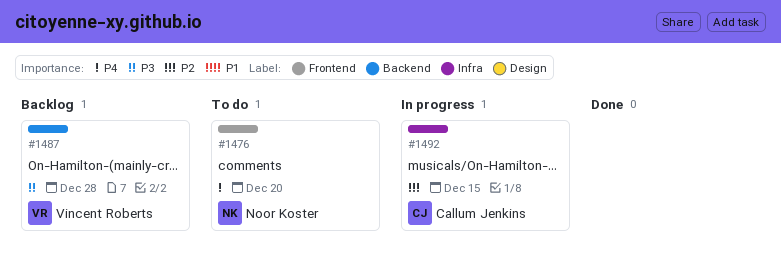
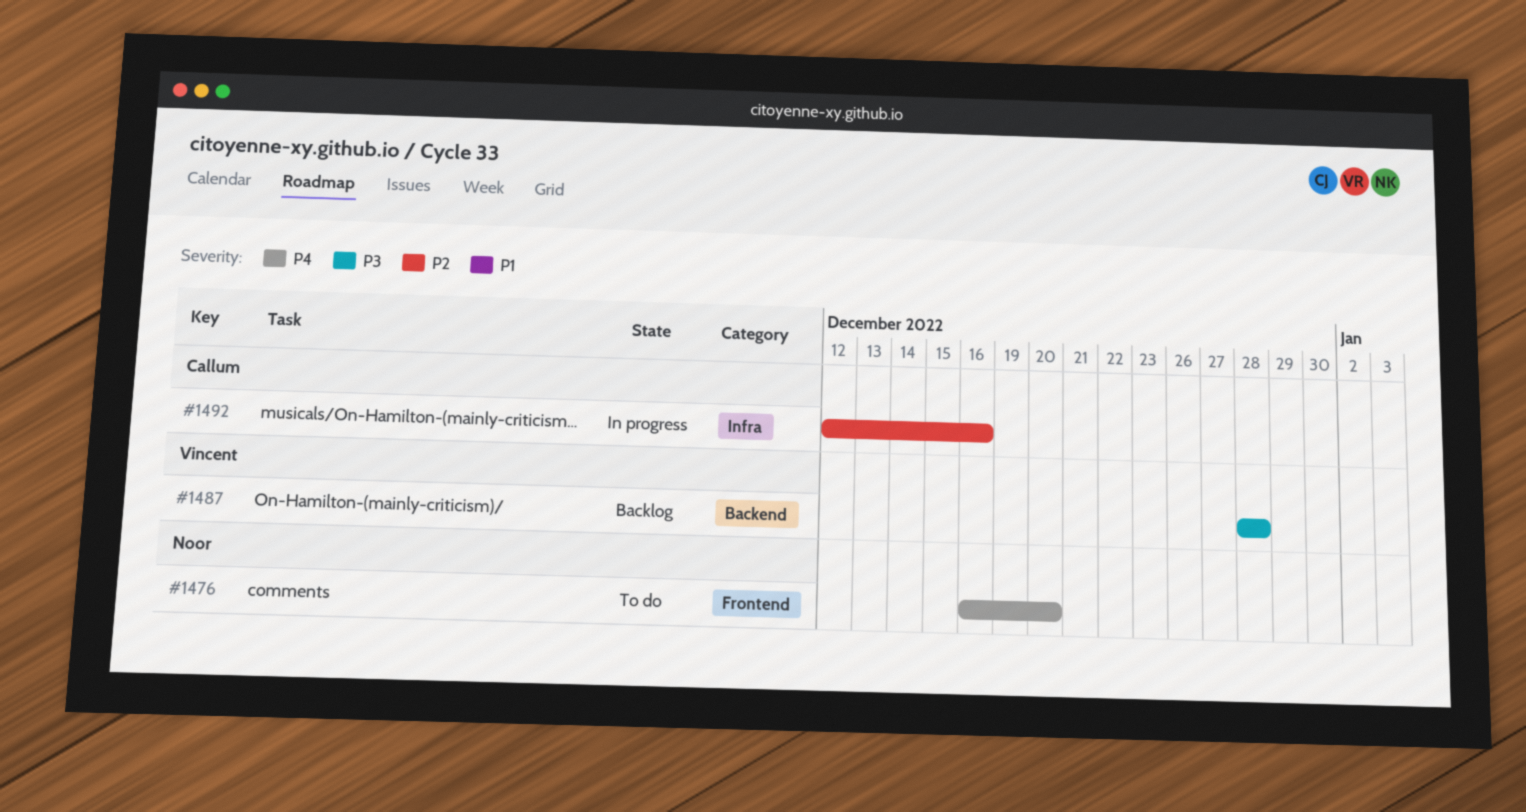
#1492, due: Dec 15 -> Dec 16

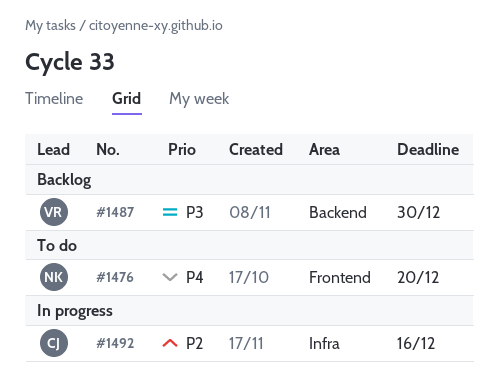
#1487, due: Dec 28 -> Dec 30

